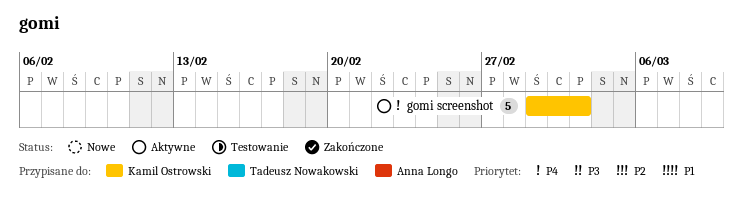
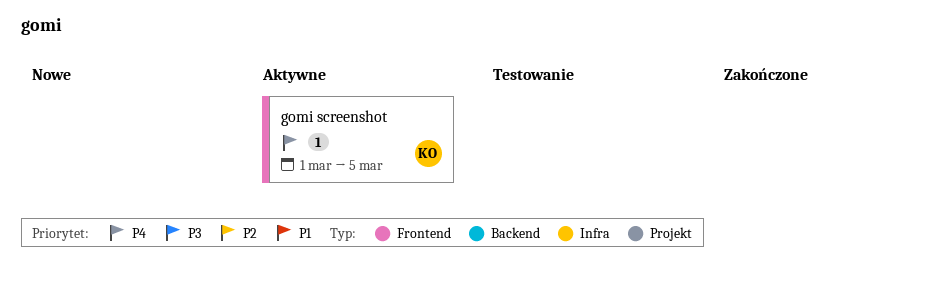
gomi screenshot, estimate: 5 -> 1
gomi screenshot, due: Mar 3 -> Mar 5

